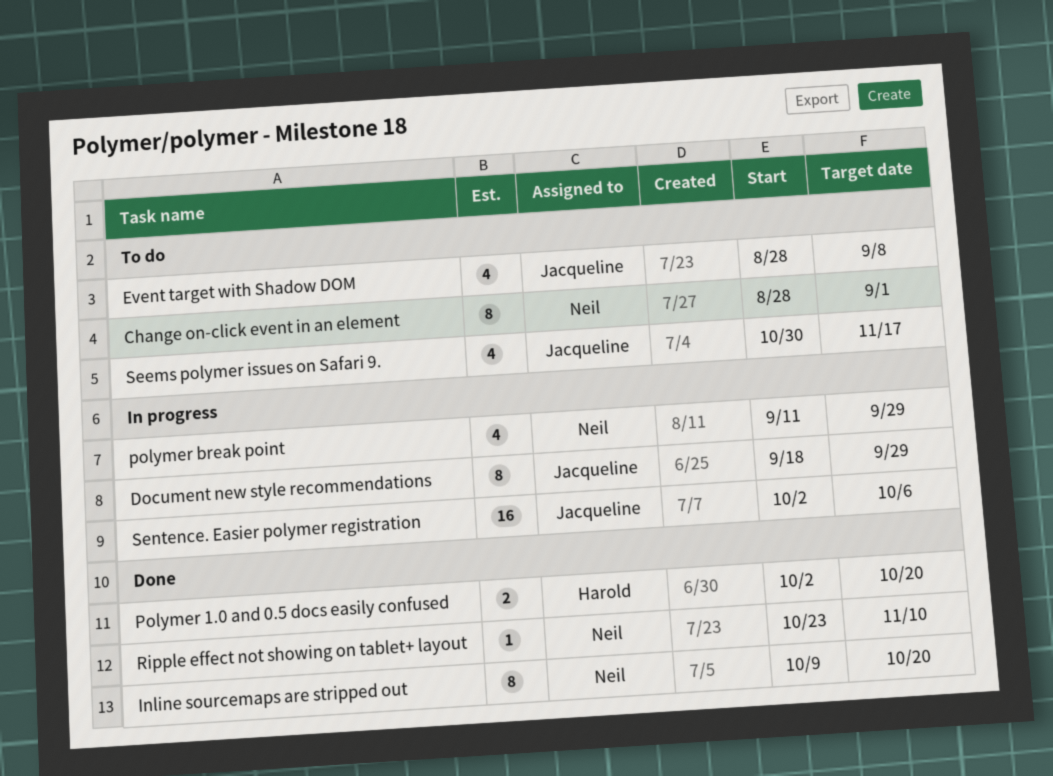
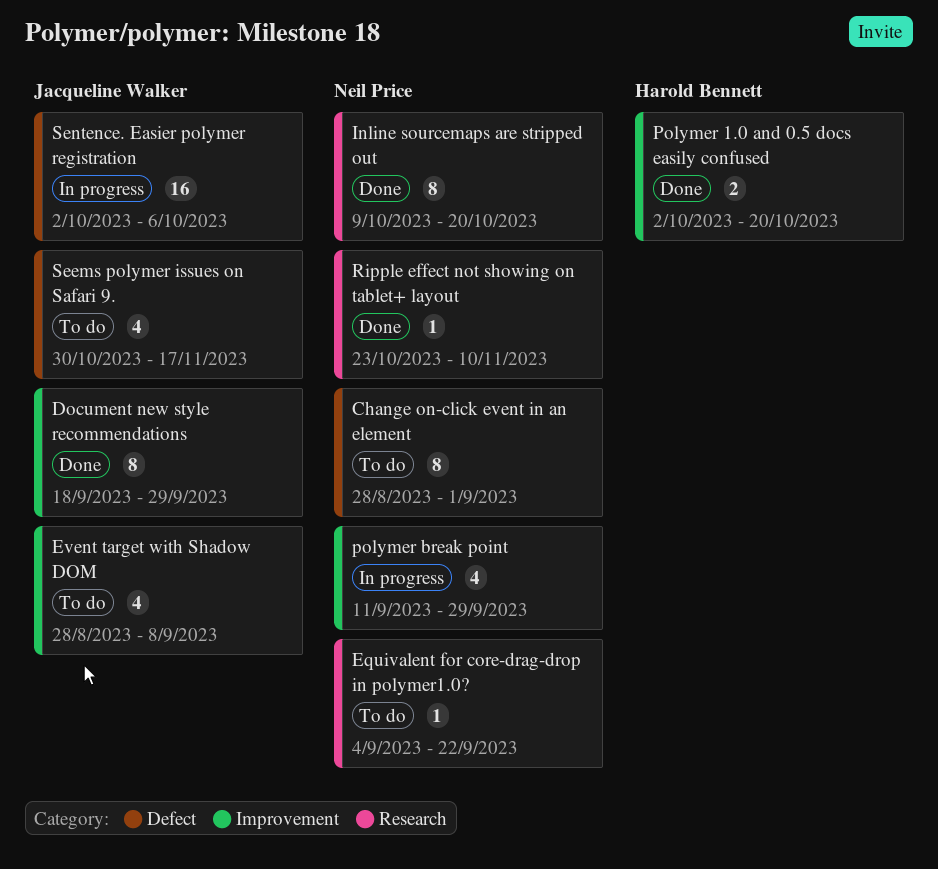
Document new style recommendations, status: In progress -> Done
Equivalent for core-drag-drop in polymer1.0?: none -> present

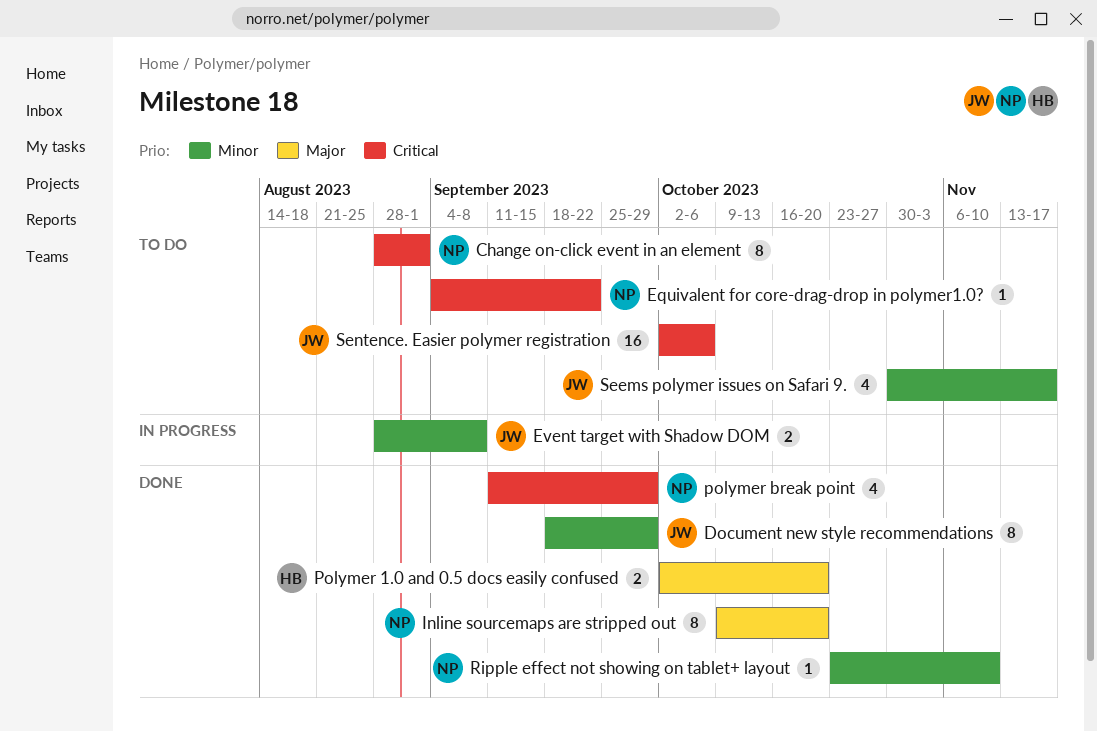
Event target with Shadow DOM, status: To do -> In progress
Event target with Shadow DOM, estimate: 4 -> 2
polymer break point, status: In progress -> Done
Sentence. Easier polymer registration, status: In progress -> To do

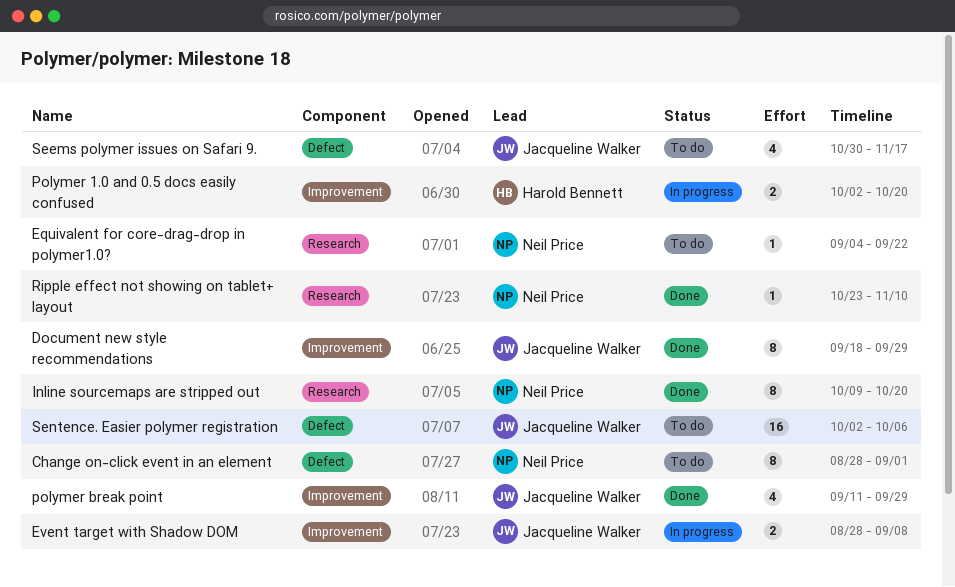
Polymer 1.0 and 0.5 docs easily confused, status: Done -> In progress
polymer break point, owner: Neil Price -> Jacqueline Walker

